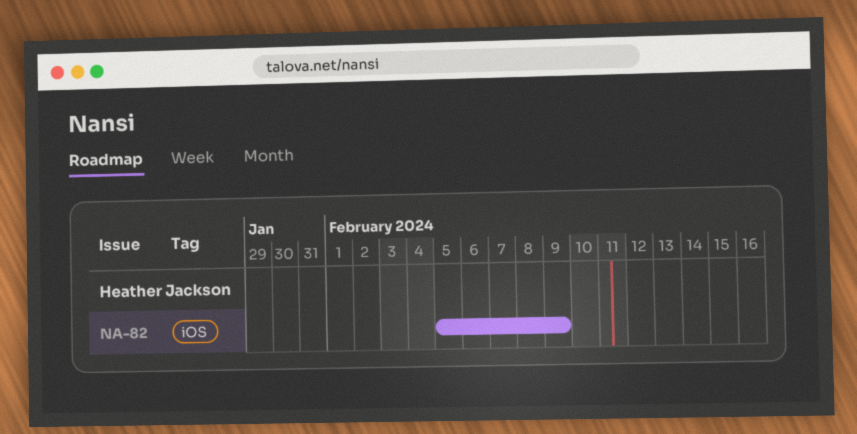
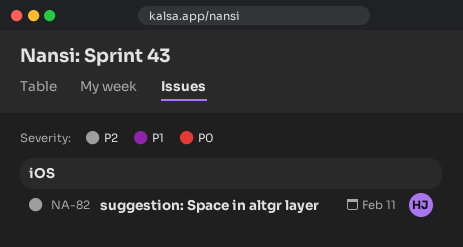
NA-82, due: Feb 9 -> Feb 11

